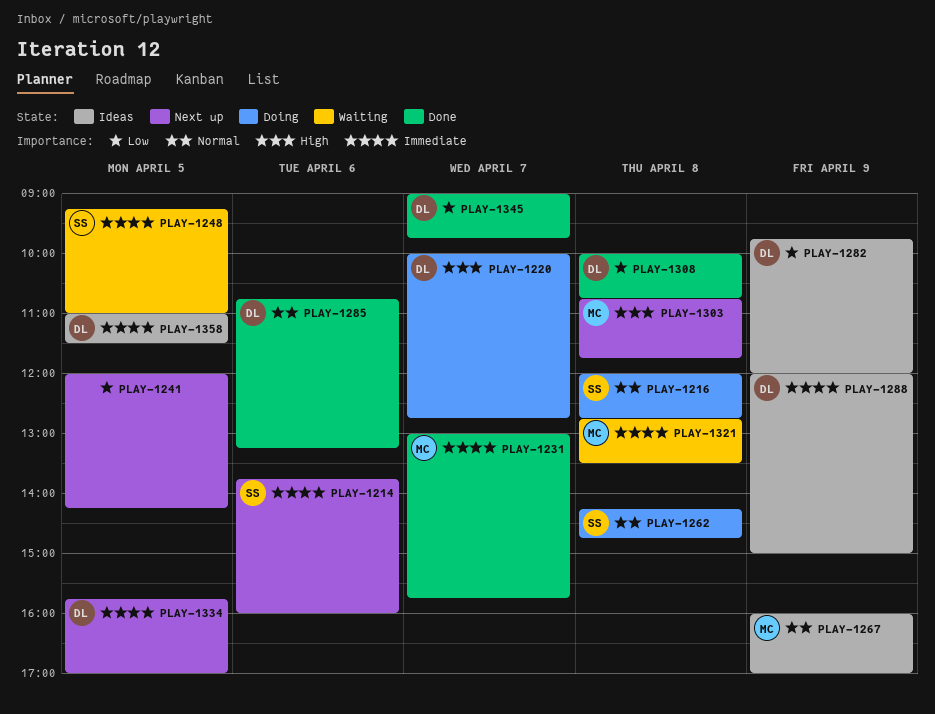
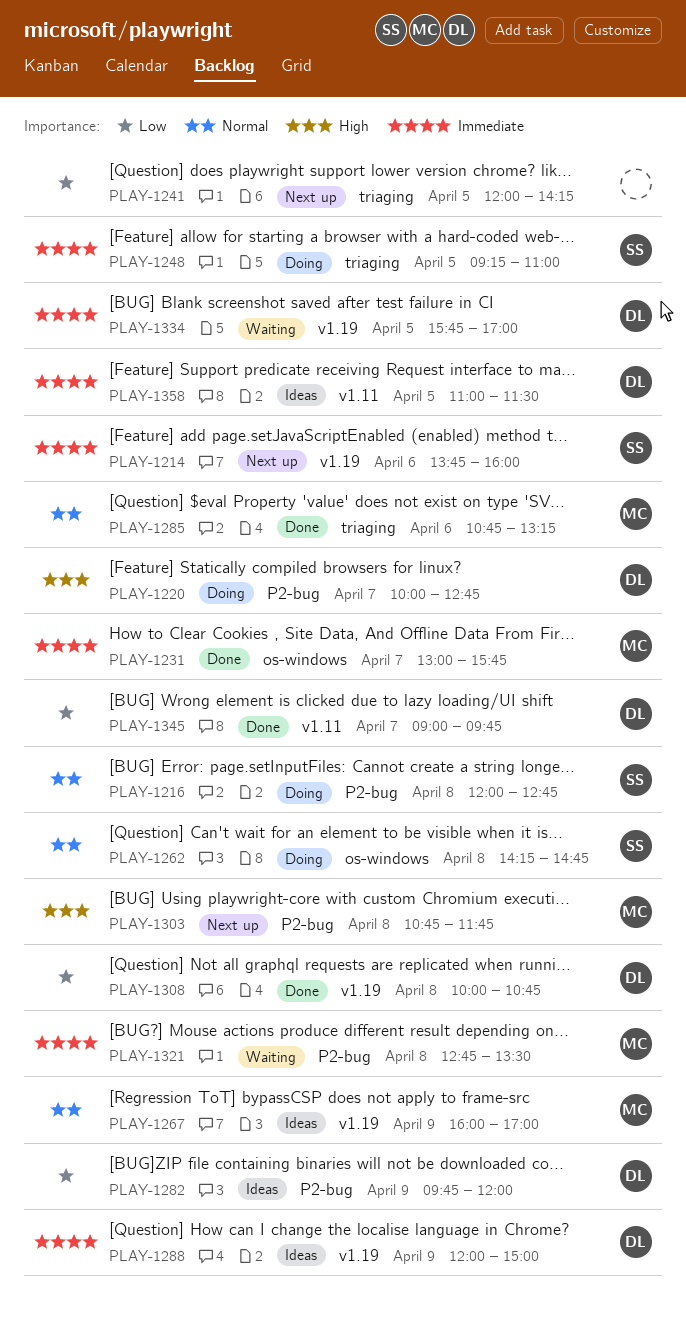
PLAY-1248, status: Waiting -> Doing
PLAY-1285, owner: DL -> MC
PLAY-1334, status: Next up -> Waiting

